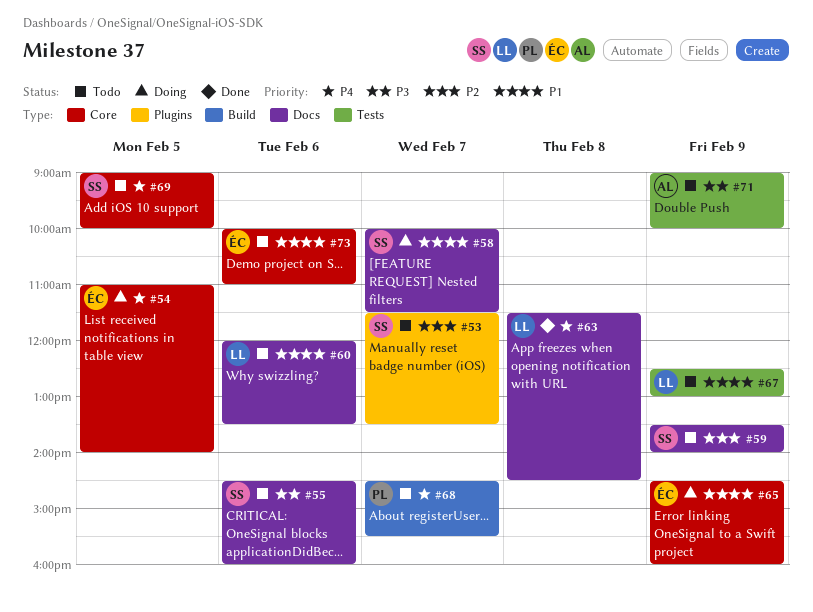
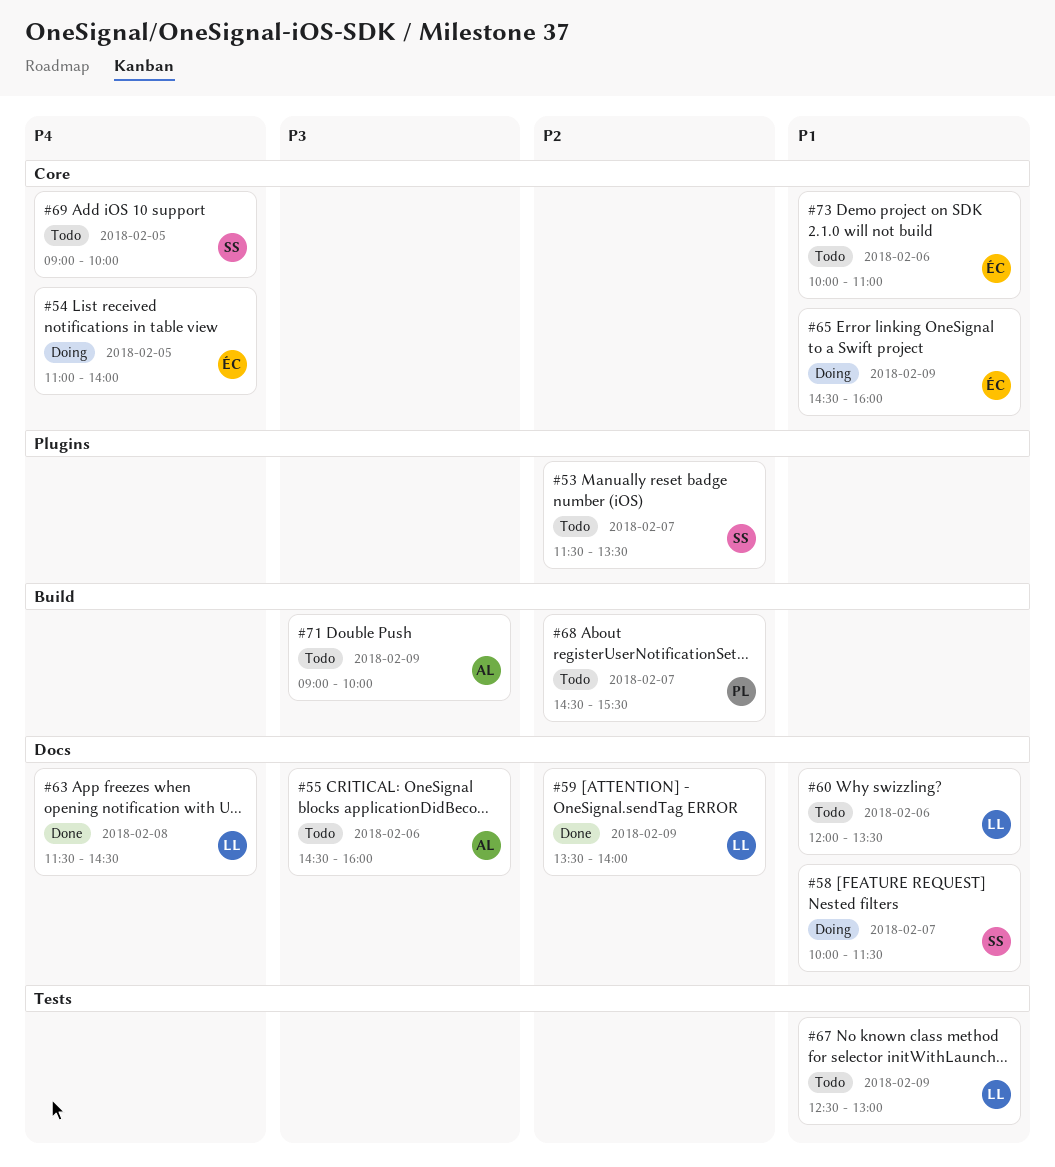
#55, owner: SS -> AL
#59, status: Todo -> Done
#59, owner: SS -> LL
#68, priority: P4 -> P2
#71, label: Tests -> Build

